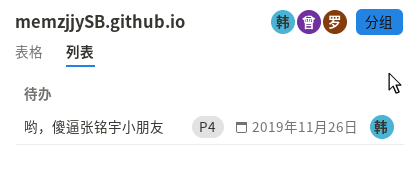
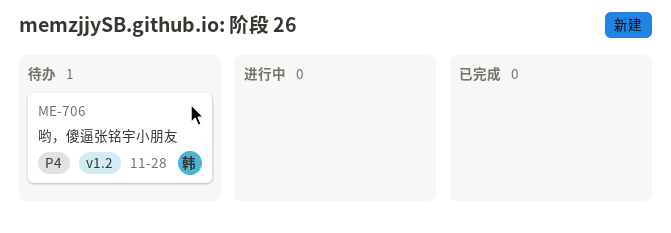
哟，傻逼张铭宇小朋友, due: Nov 26 -> Nov 28

